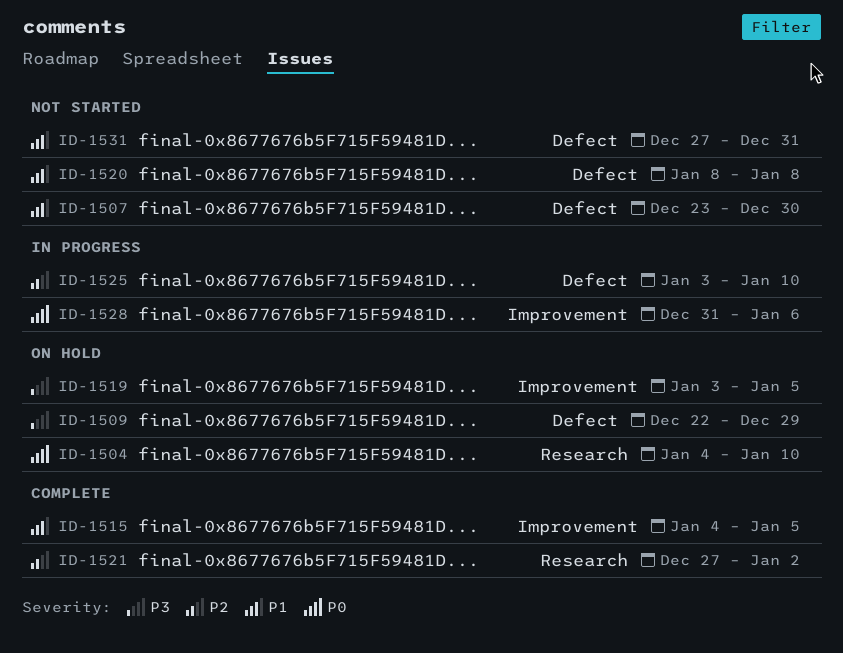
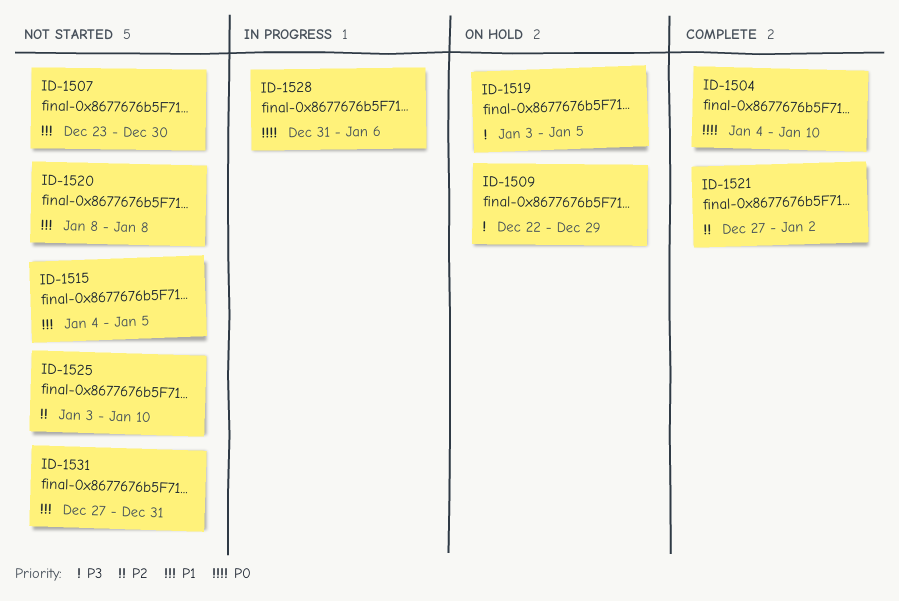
ID-1504, status: On hold -> Complete
ID-1515, status: Complete -> Not started
ID-1525, status: In progress -> Not started

